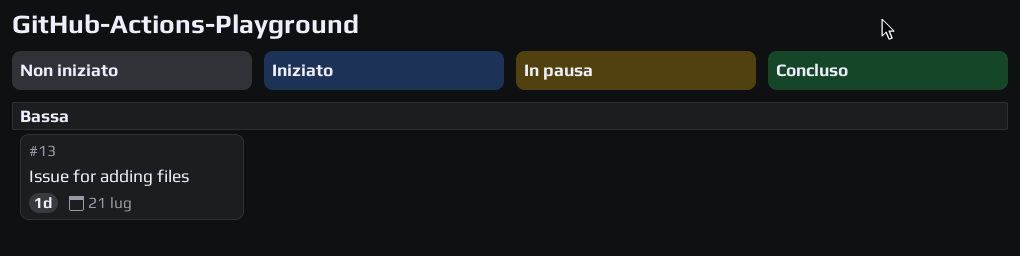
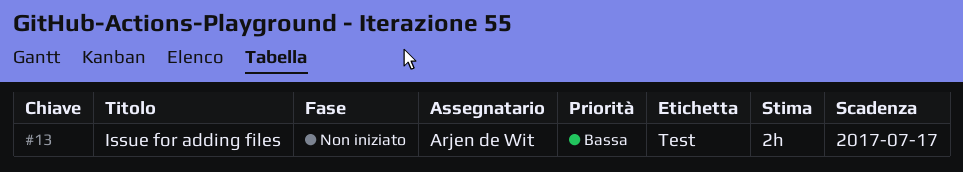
#13, estimate: 1d -> 2h
#13, due: Jul 21 -> Jul 17

